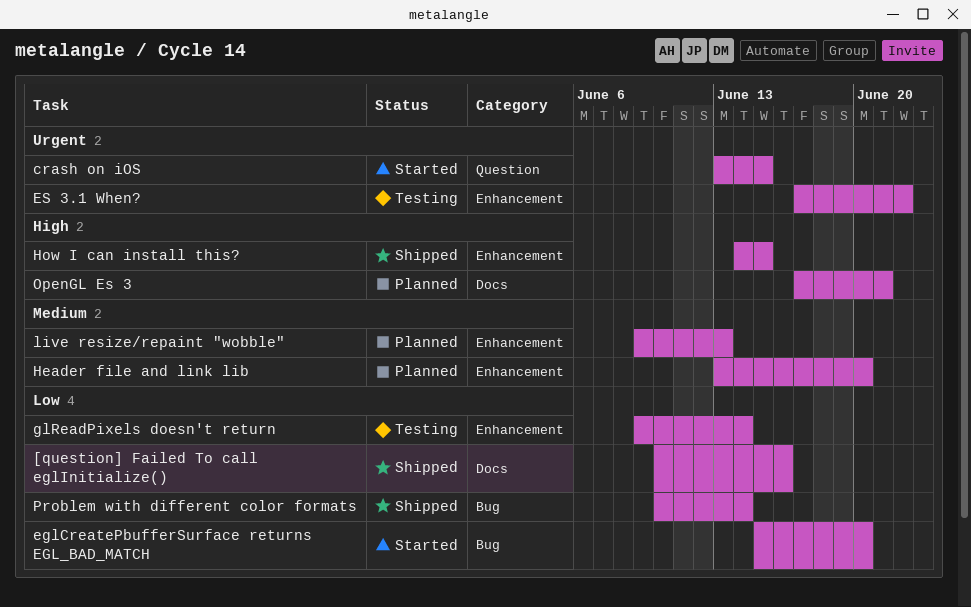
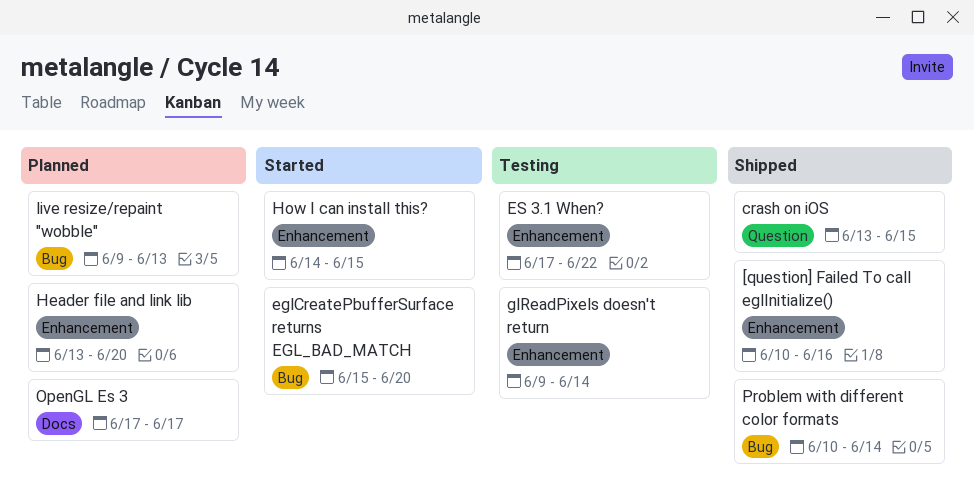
[question] Failed To call eglInitialize(), label: Docs -> Enhancement
crash on iOS, status: Started -> Shipped
How I can install this?, status: Shipped -> Started
live resize/repaint "wobble", label: Enhancement -> Bug
OpenGL Es 3, due: Jun 21 -> Jun 17

